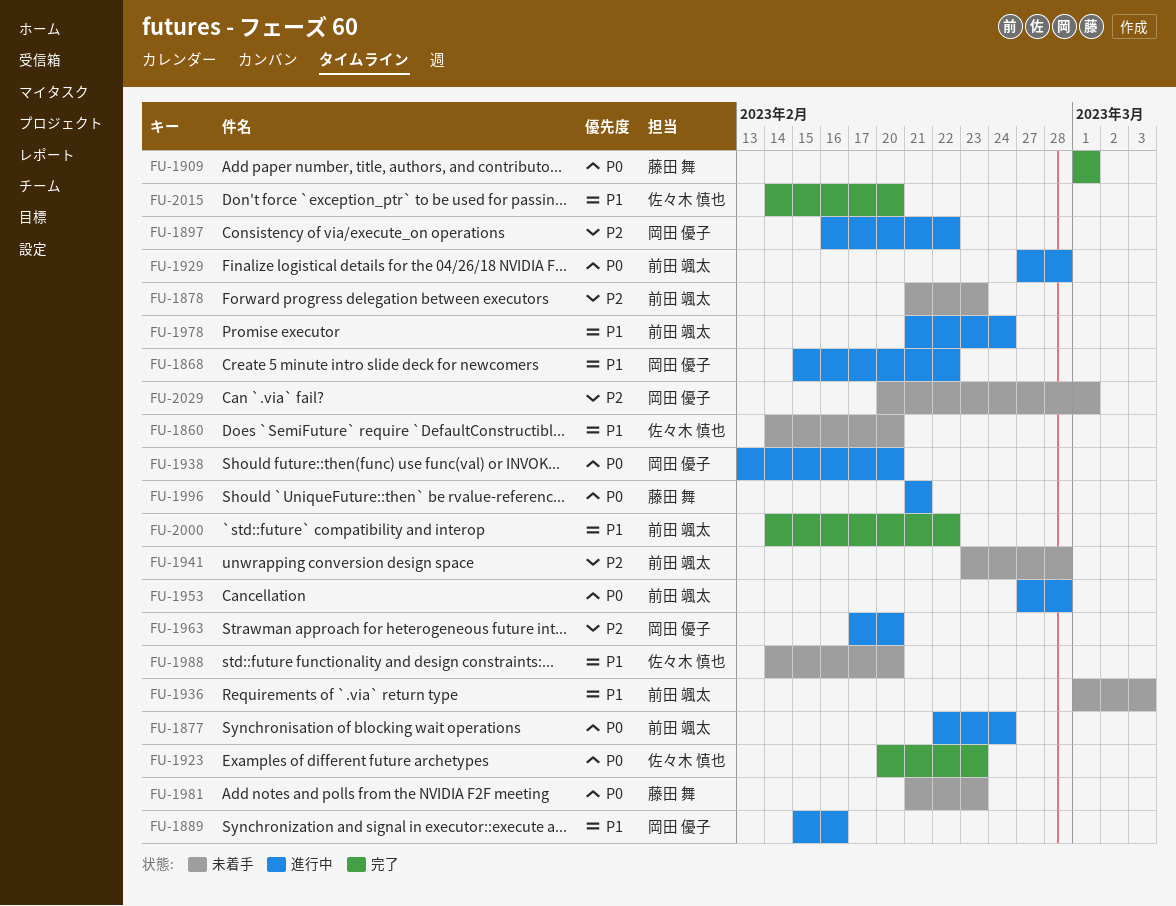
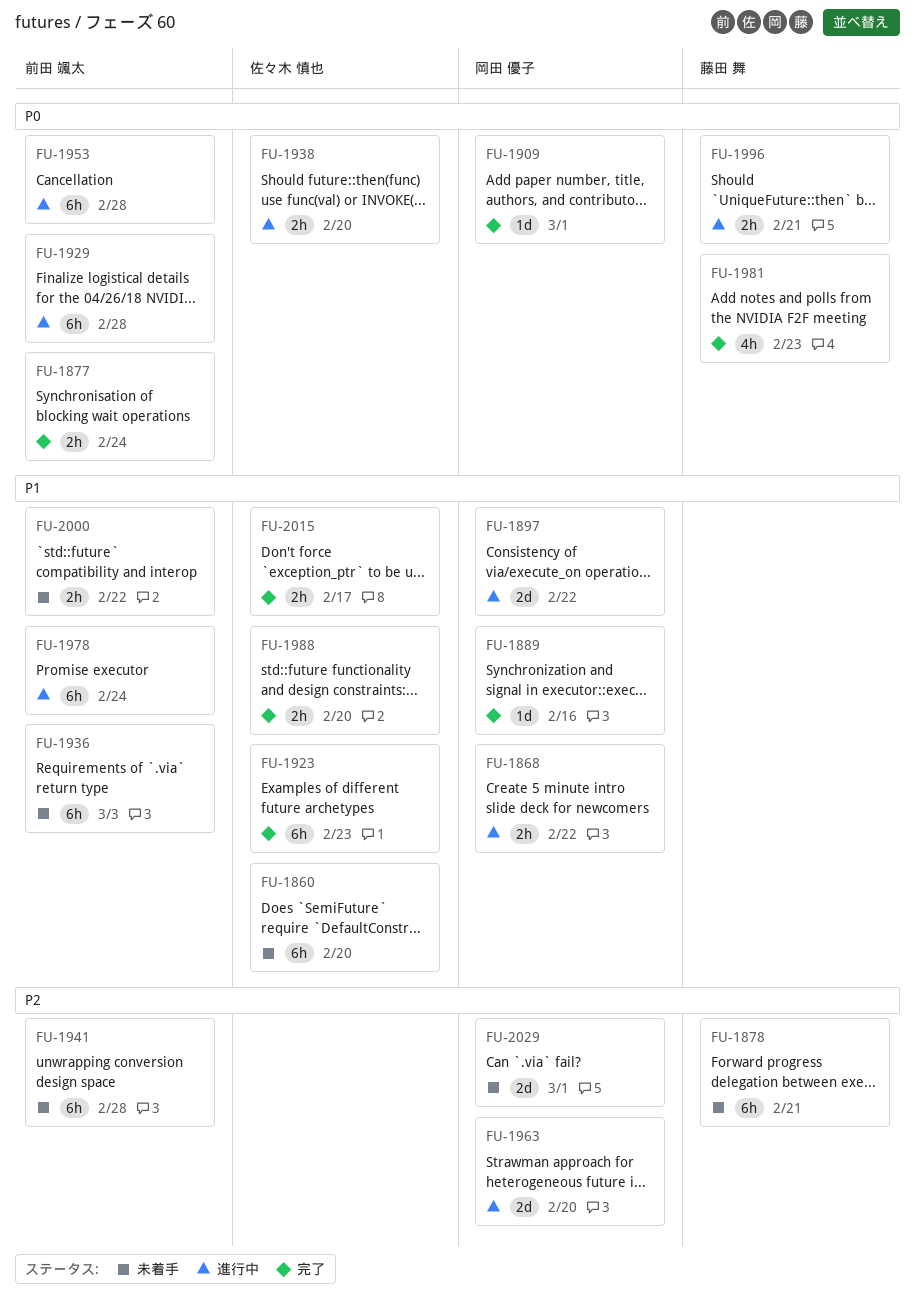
FU-1877, status: 進行中 -> 完了
FU-1878, owner: 前田 颯太 -> 藤田 舞
FU-1878, due: Feb 23 -> Feb 21
FU-1889, status: 進行中 -> 完了
FU-1897, priority: P2 -> P1
FU-1909, owner: 藤田 舞 -> 岡田 優子
FU-1923, priority: P0 -> P1
FU-1938, owner: 岡田 優子 -> 佐々木 慎也
FU-1981, status: 未着手 -> 完了
FU-1988, status: 未着手 -> 完了
FU-2000, status: 完了 -> 未着手
FU-2015, due: Feb 20 -> Feb 17

